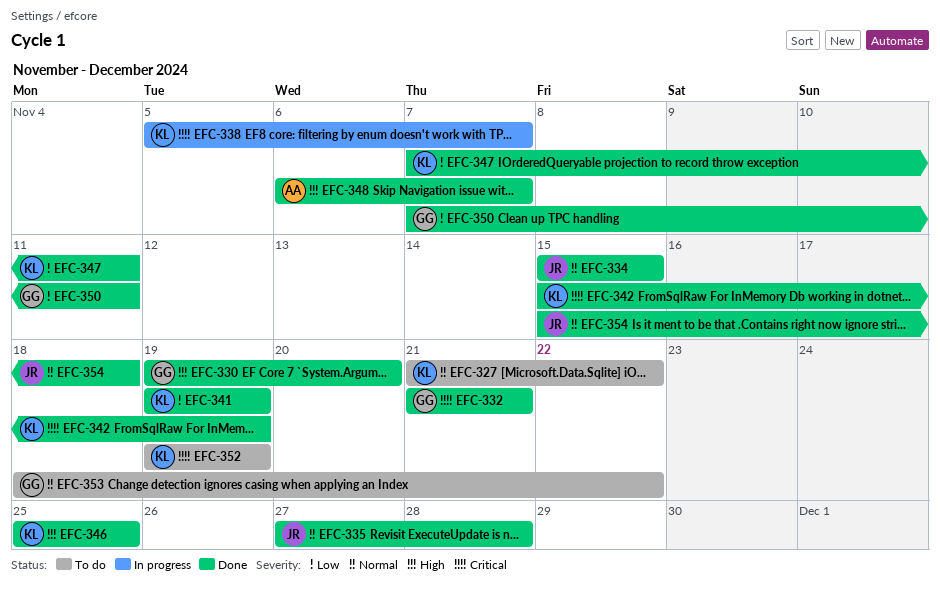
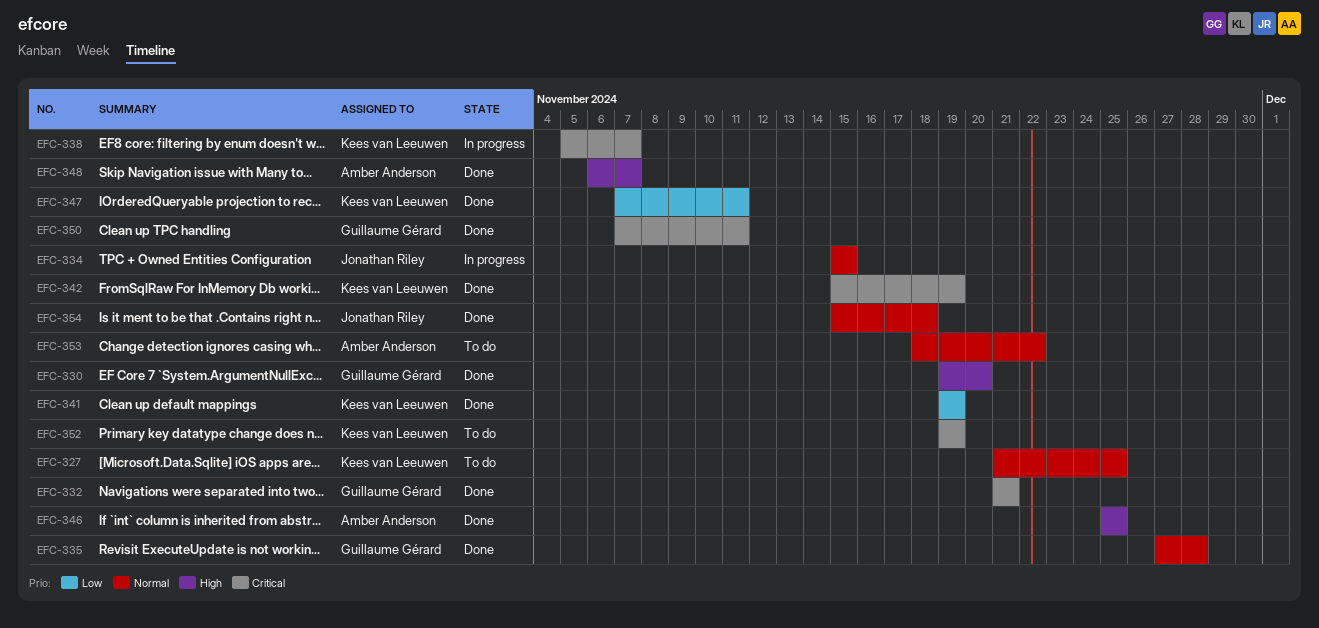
EFC-327, due: Nov 22 -> Nov 25
EFC-334, status: Done -> In progress
EFC-335, owner: Jonathan Riley -> Guillaume Gérard
EFC-346, owner: Kees van Leeuwen -> Amber Anderson
EFC-350, priority: Low -> Critical
EFC-353, owner: Guillaume Gérard -> Amber Anderson

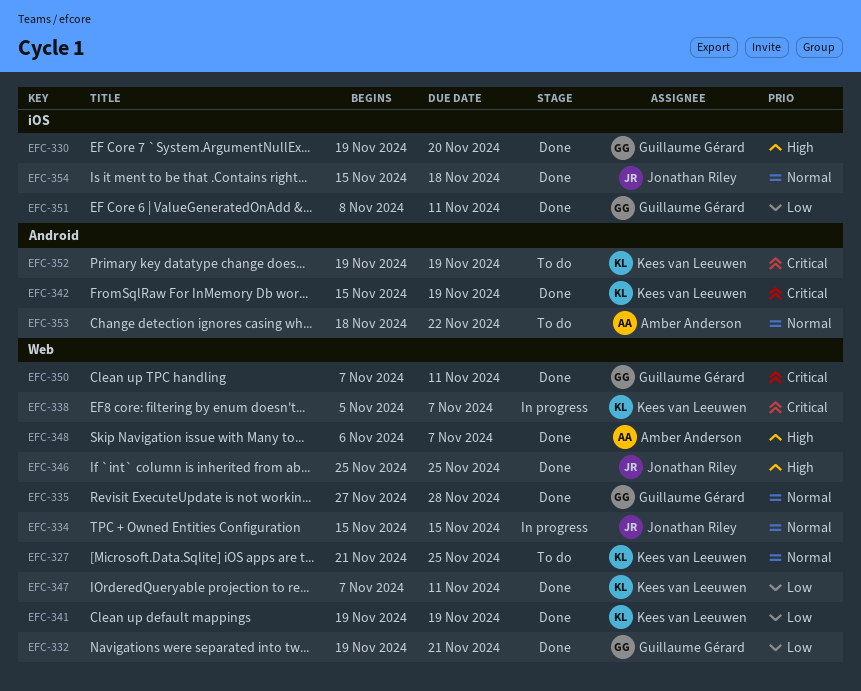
EFC-332, priority: Critical -> Low
EFC-332, start: Nov 21 -> Nov 19
EFC-346, owner: Amber Anderson -> Jonathan Riley
EFC-351: none -> present

